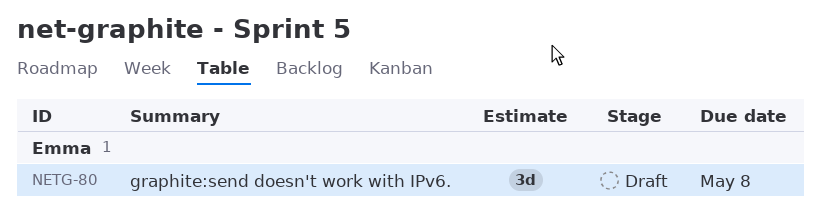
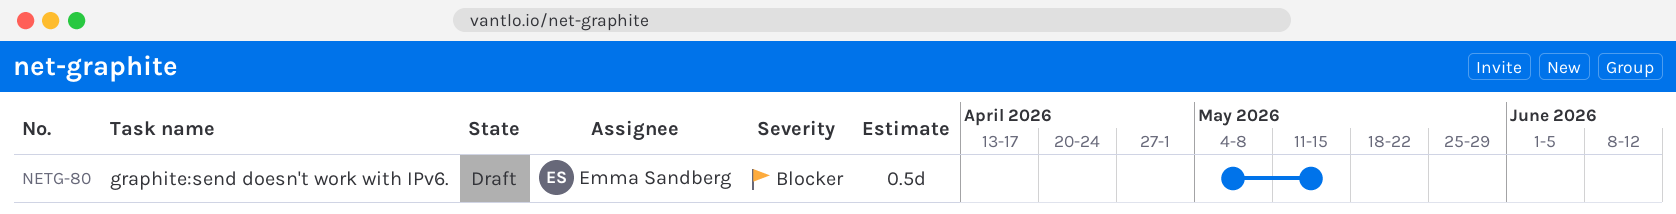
NETG-80, estimate: 3d -> 0.5d
NETG-80, due: May 8 -> May 15

